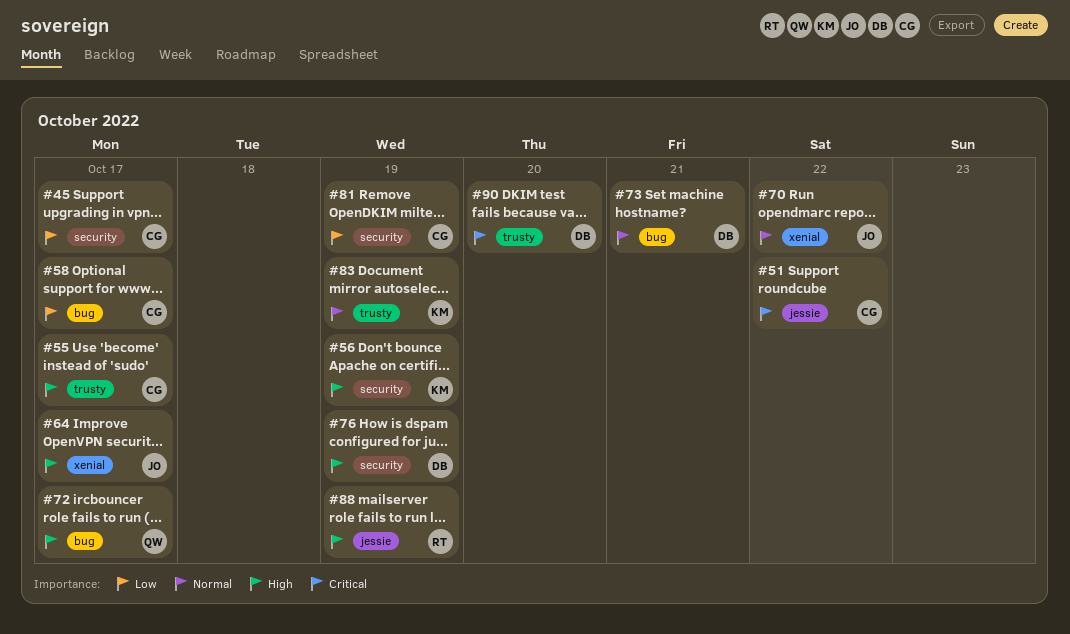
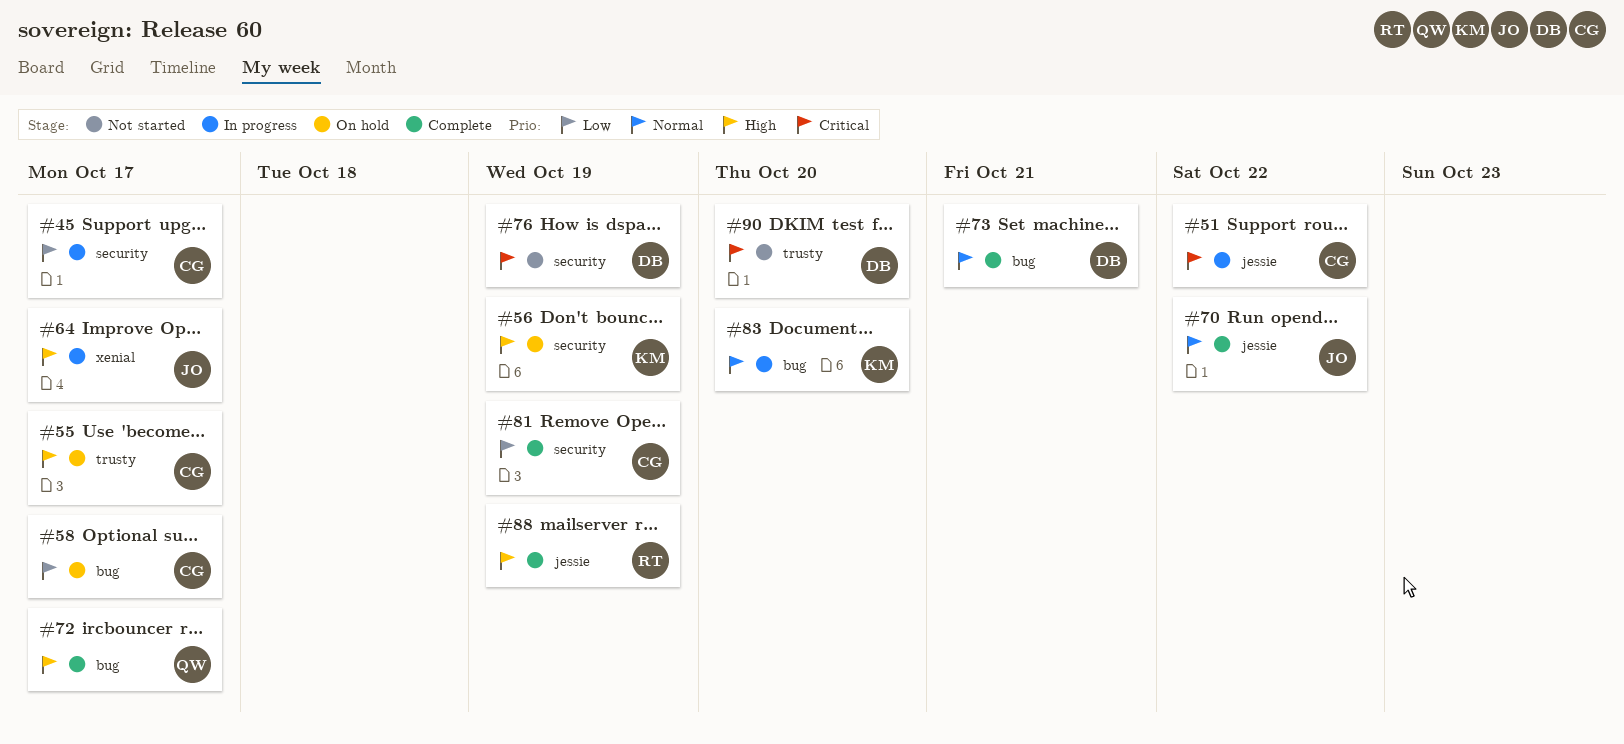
#70, label: xenial -> jessie
#76, priority: High -> Critical
#83, label: trusty -> bug
#83, due: Oct 19 -> Oct 20

